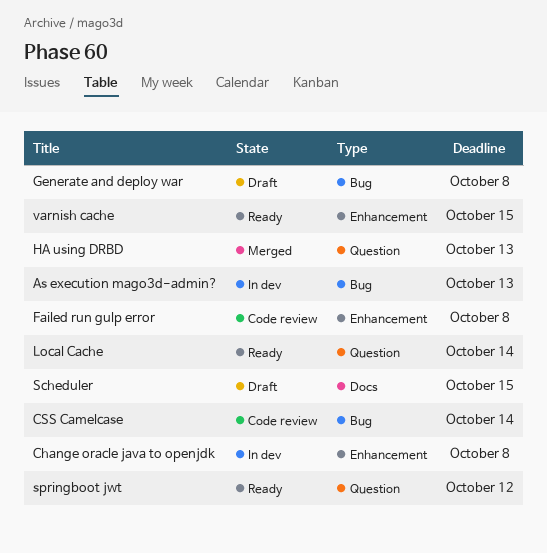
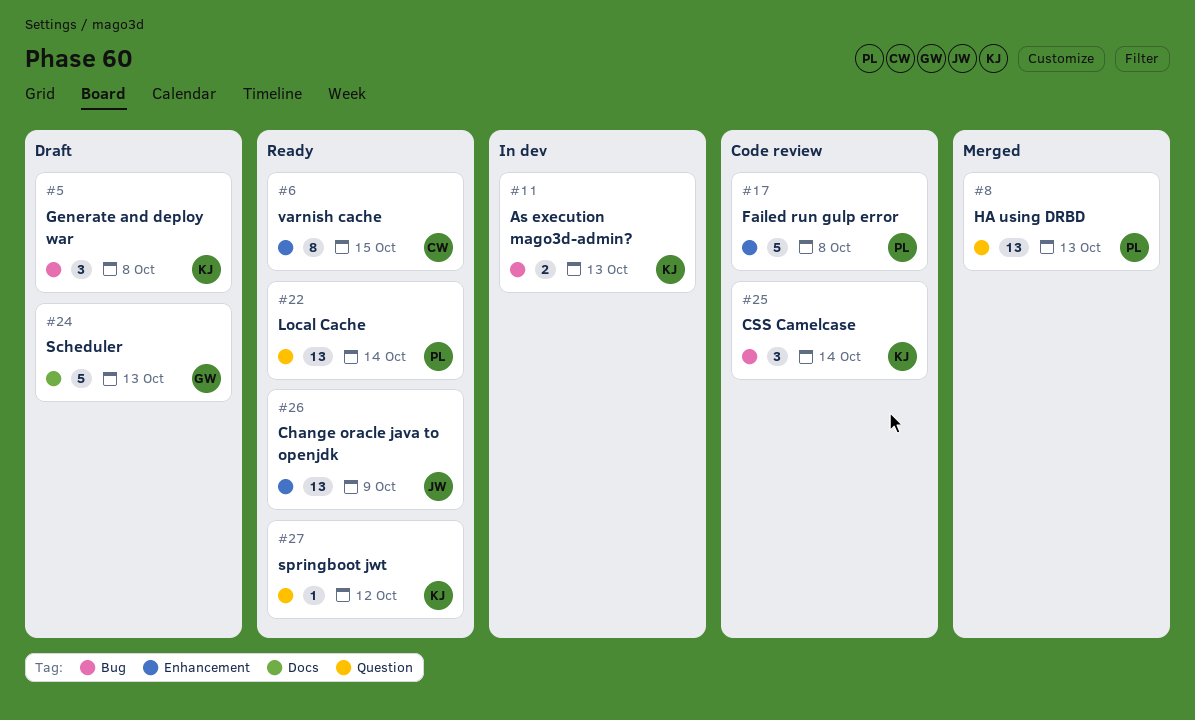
Change oracle java to openjdk, status: In dev -> Ready
Change oracle java to openjdk, due: Oct 8 -> Oct 9
Scheduler, due: Oct 15 -> Oct 13

